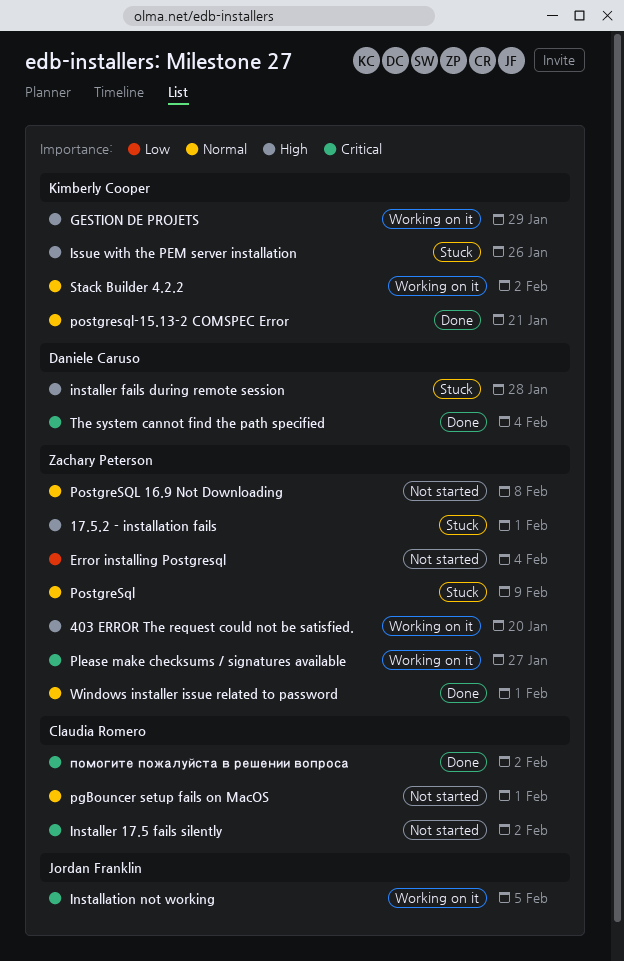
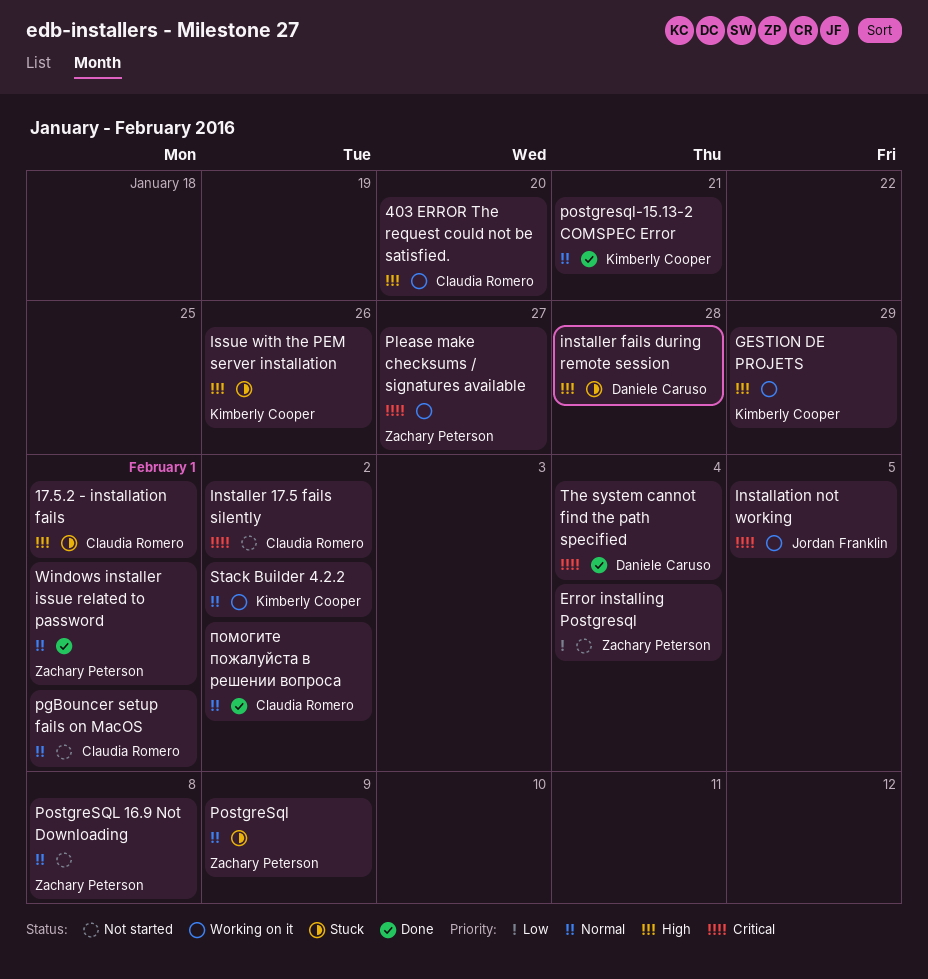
17.5.2 - installation fails, owner: Zachary Peterson -> Claudia Romero
403 ERROR The request could not be satisfied., owner: Zachary Peterson -> Claudia Romero
помогите пожалуйста в решении вопроса, priority: Critical -> Normal

